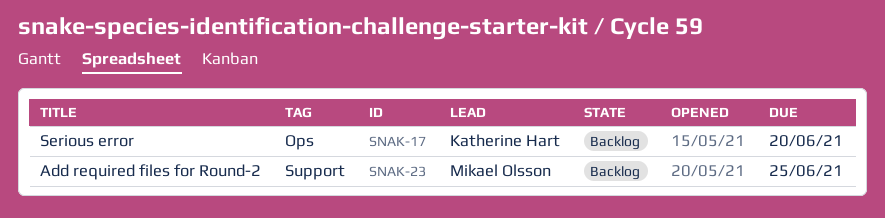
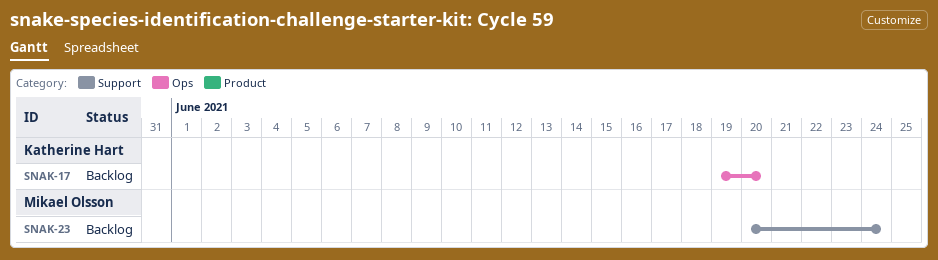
SNAK-23, due: Jun 25 -> Jun 24

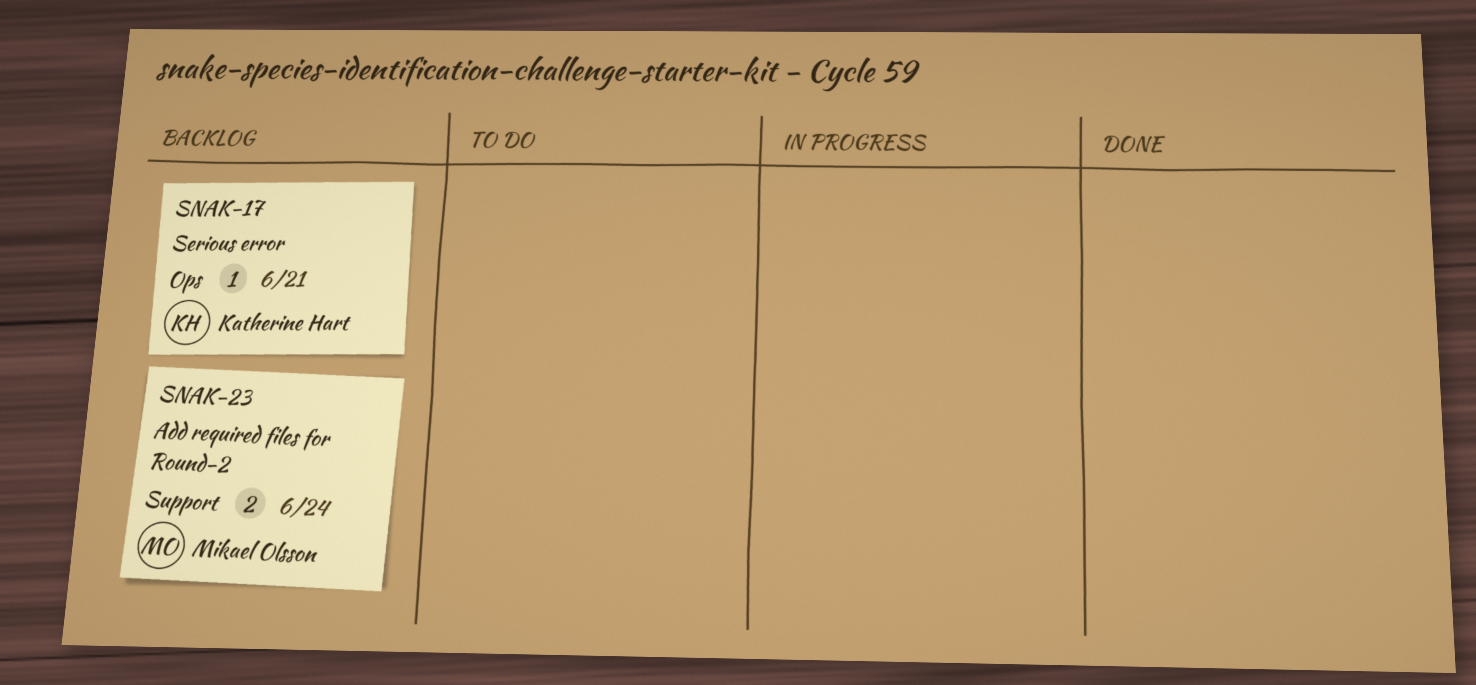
SNAK-17, due: Jun 20 -> Jun 21

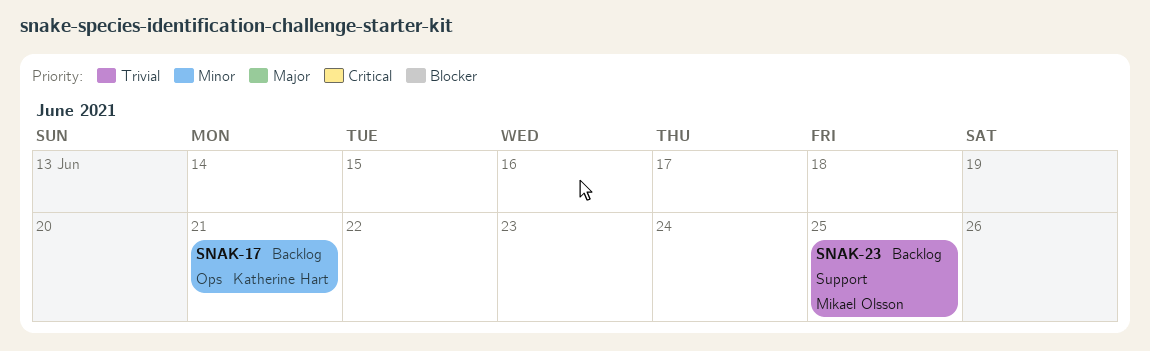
SNAK-23, due: Jun 24 -> Jun 25

